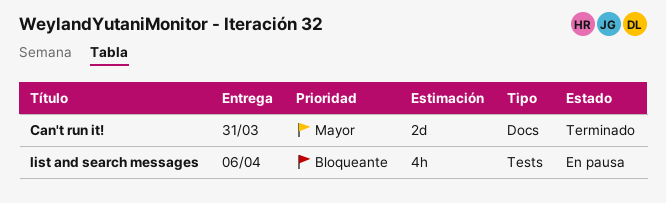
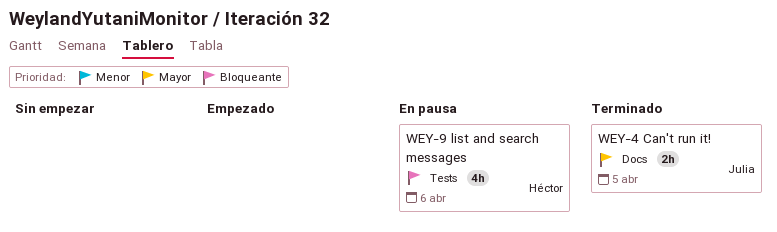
Can't run it!, estimate: 2d -> 2h
Can't run it!, due: Mar 31 -> Apr 5

